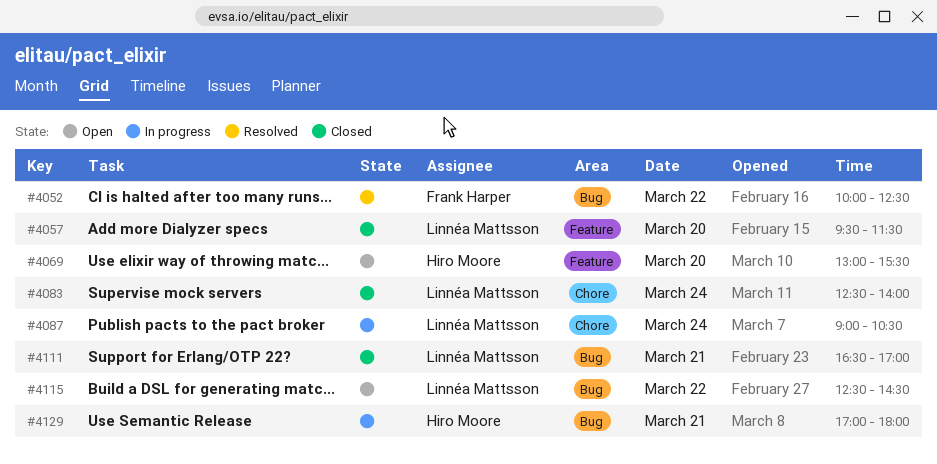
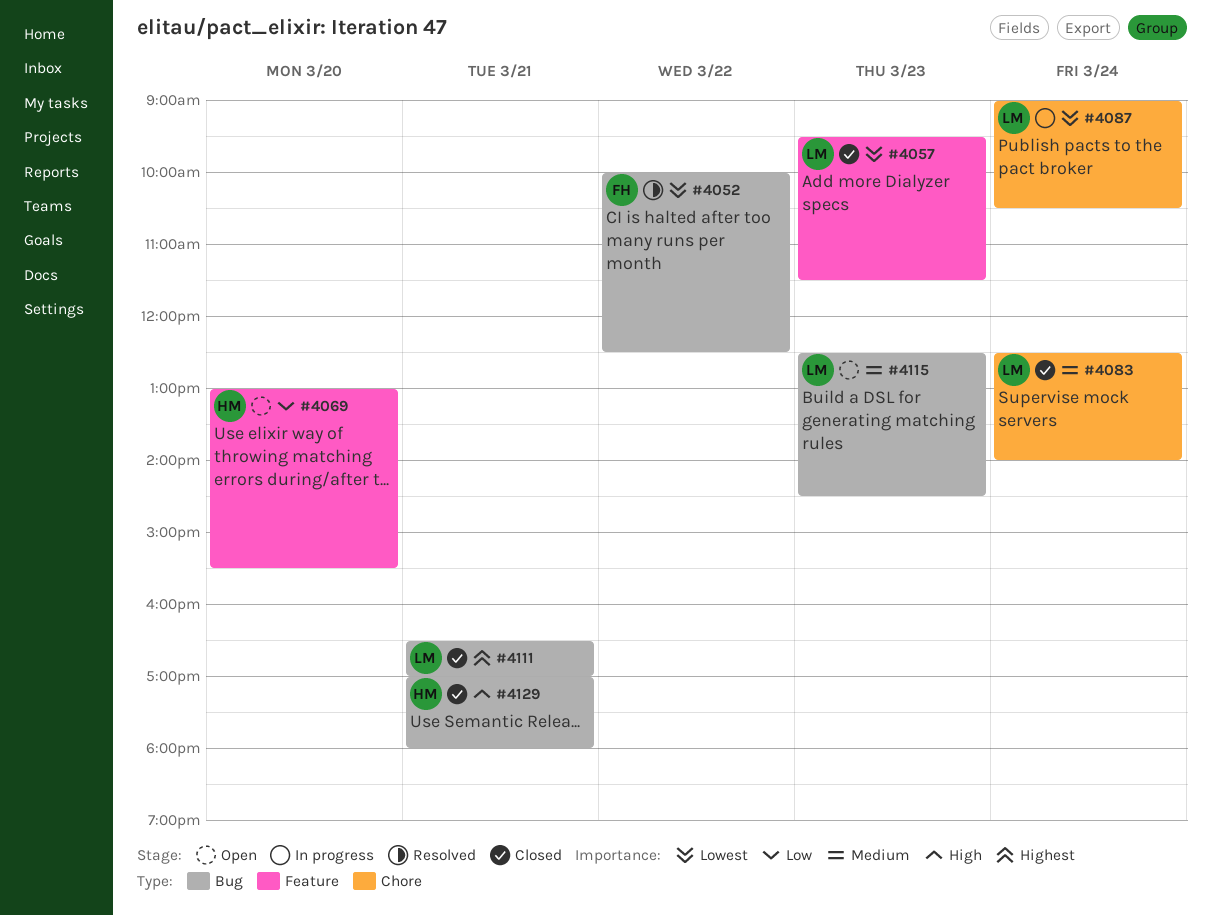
#4057, day: Mar 20 -> Mar 23
#4115, day: Mar 22 -> Mar 23
#4129, status: In progress -> Closed

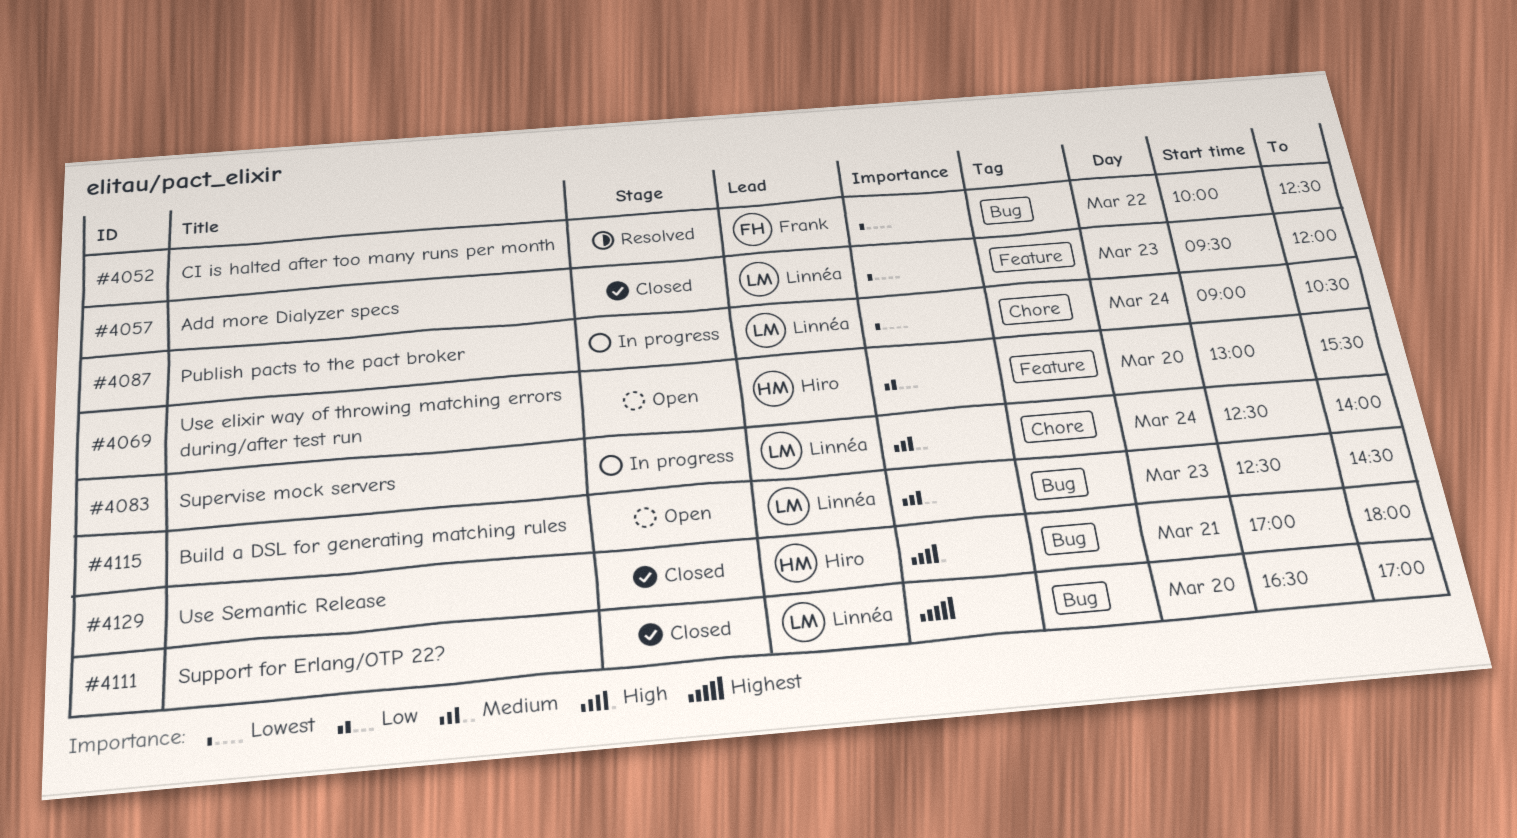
#4057, ends: 11:30 -> 12:00
#4083, status: Closed -> In progress
#4111, day: Mar 21 -> Mar 20

